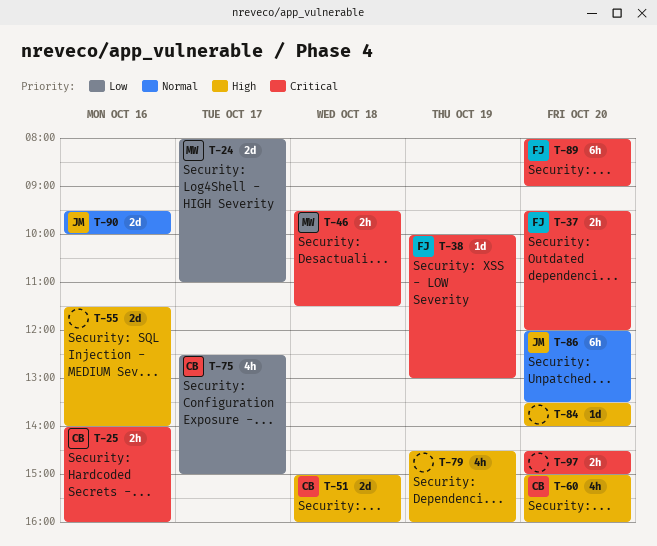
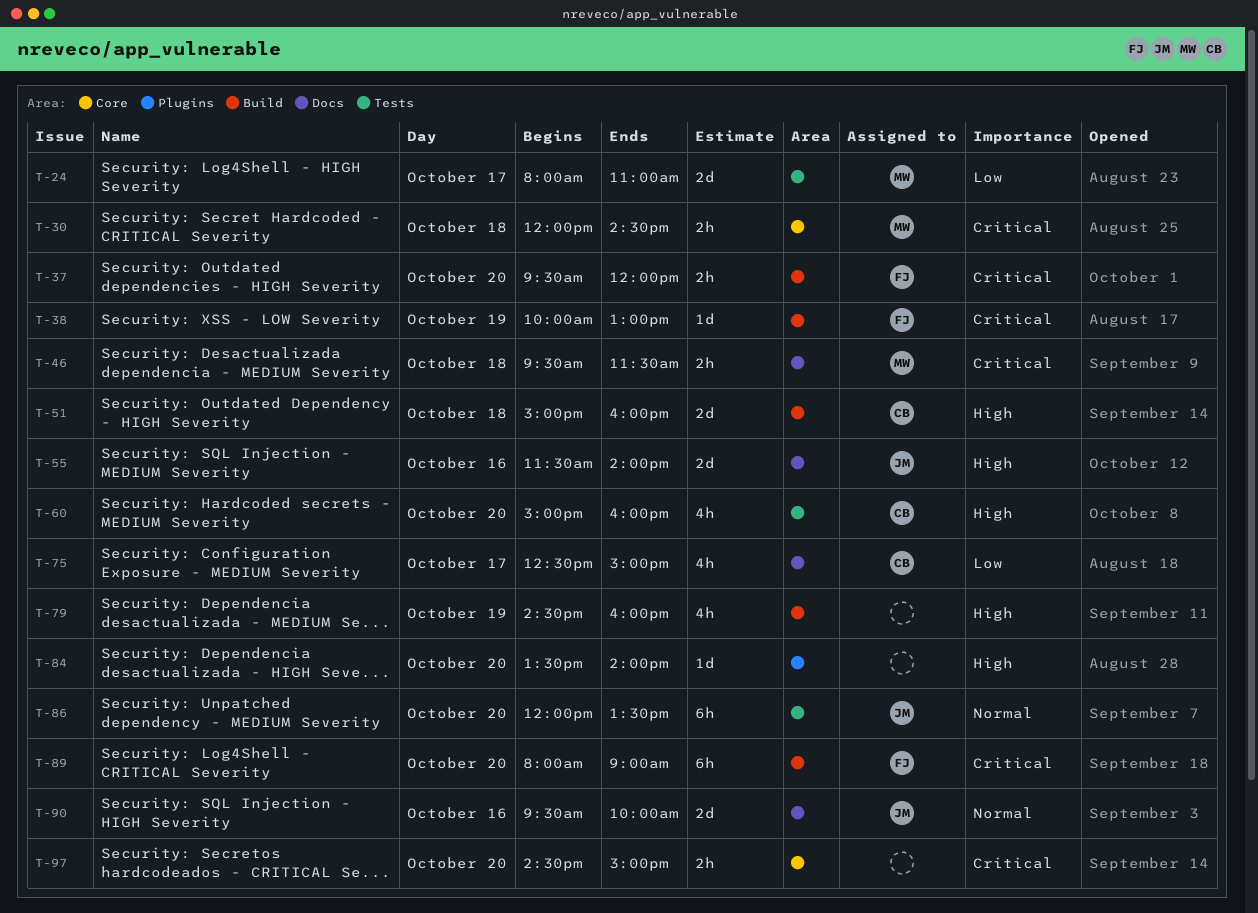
T-25: present -> none
T-30: none -> present
T-55, owner: none -> JM

